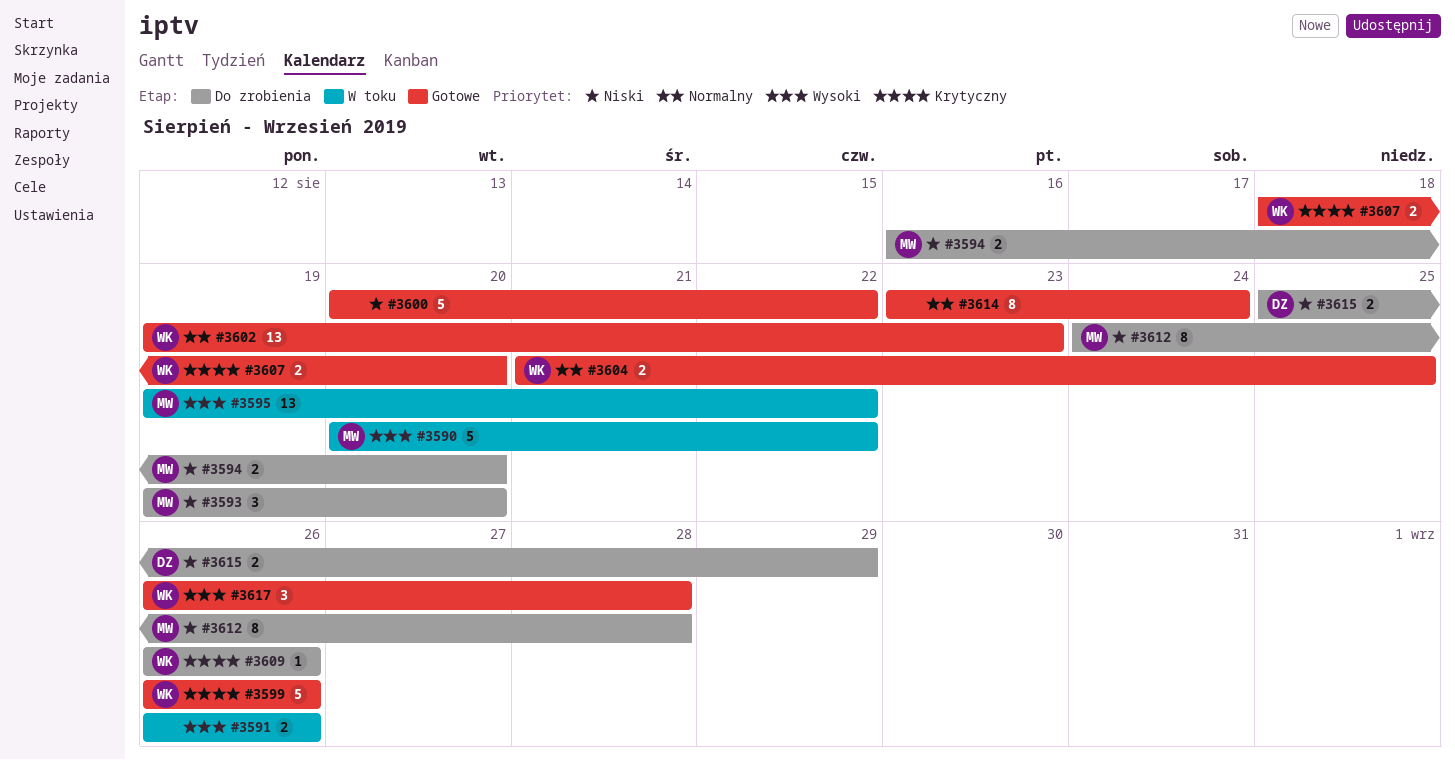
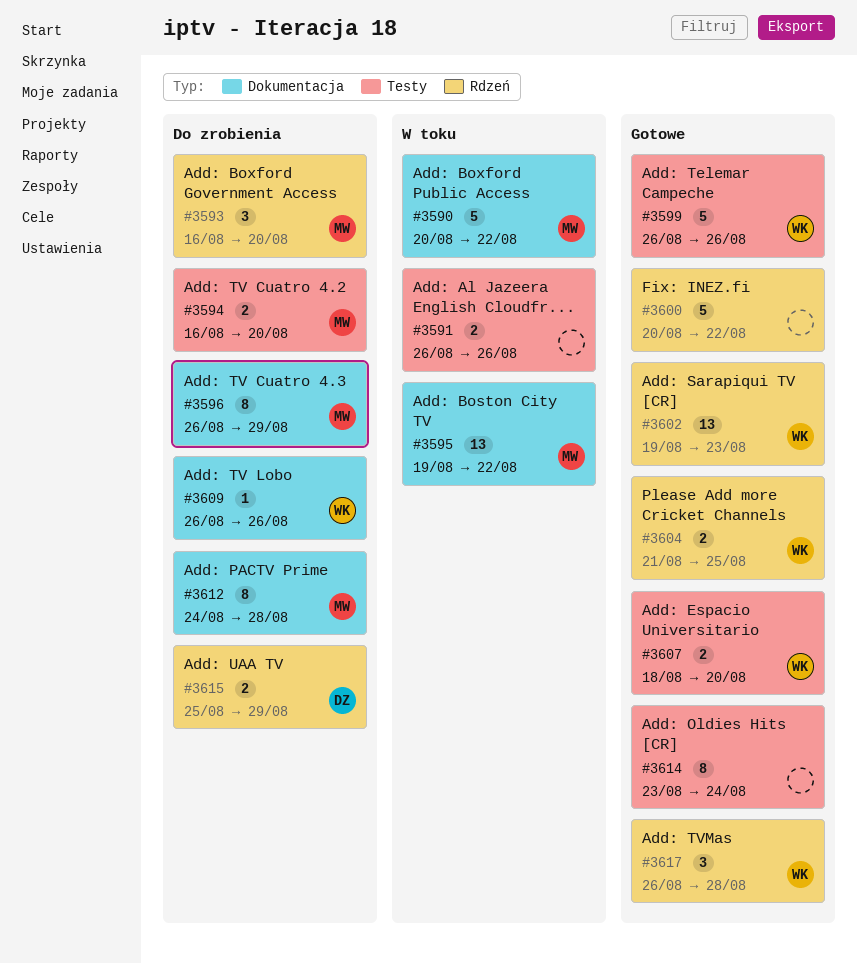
#3593, start: Aug 19 -> Aug 16
#3596: none -> present

